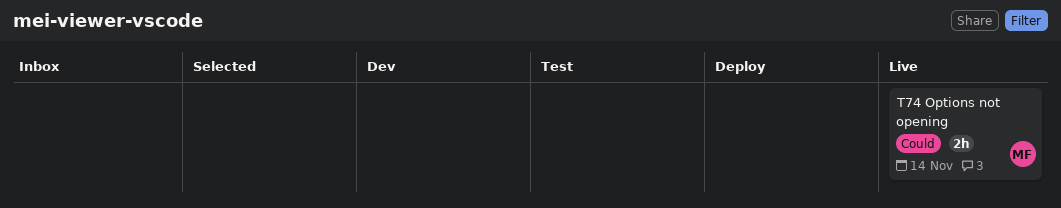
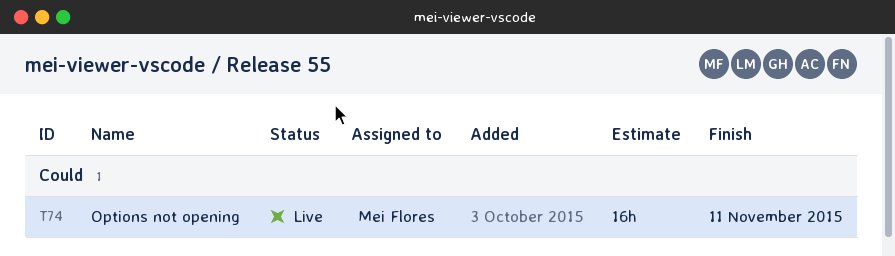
T74, estimate: 2h -> 16h
T74, due: Nov 14 -> Nov 11

